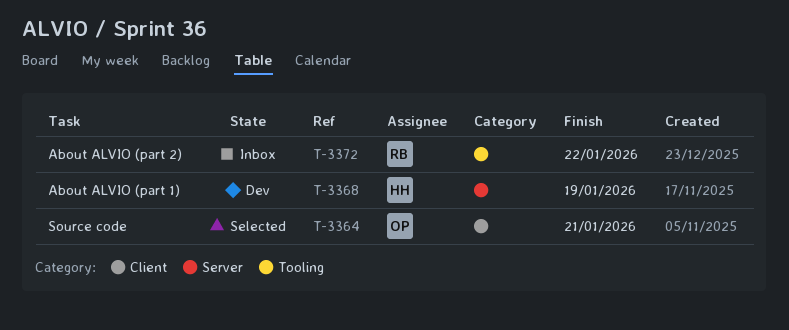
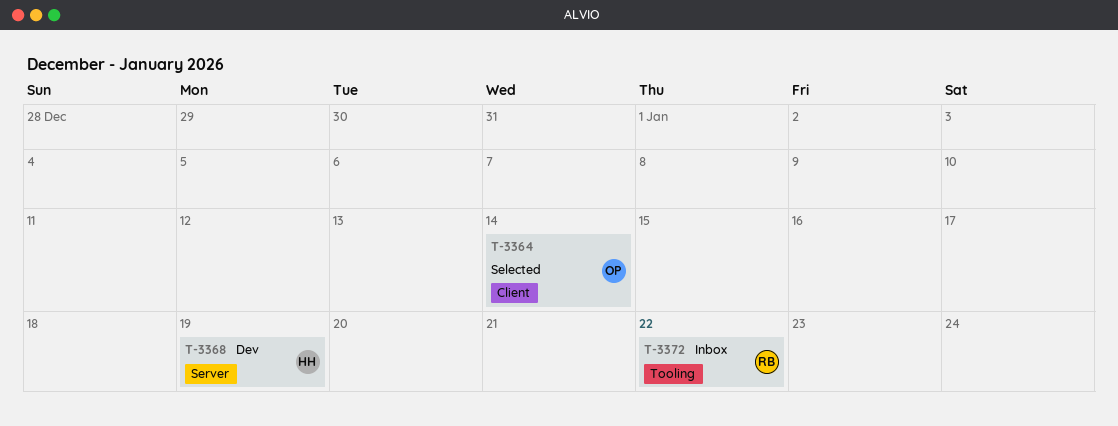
T-3364, due: Jan 21 -> Jan 14

